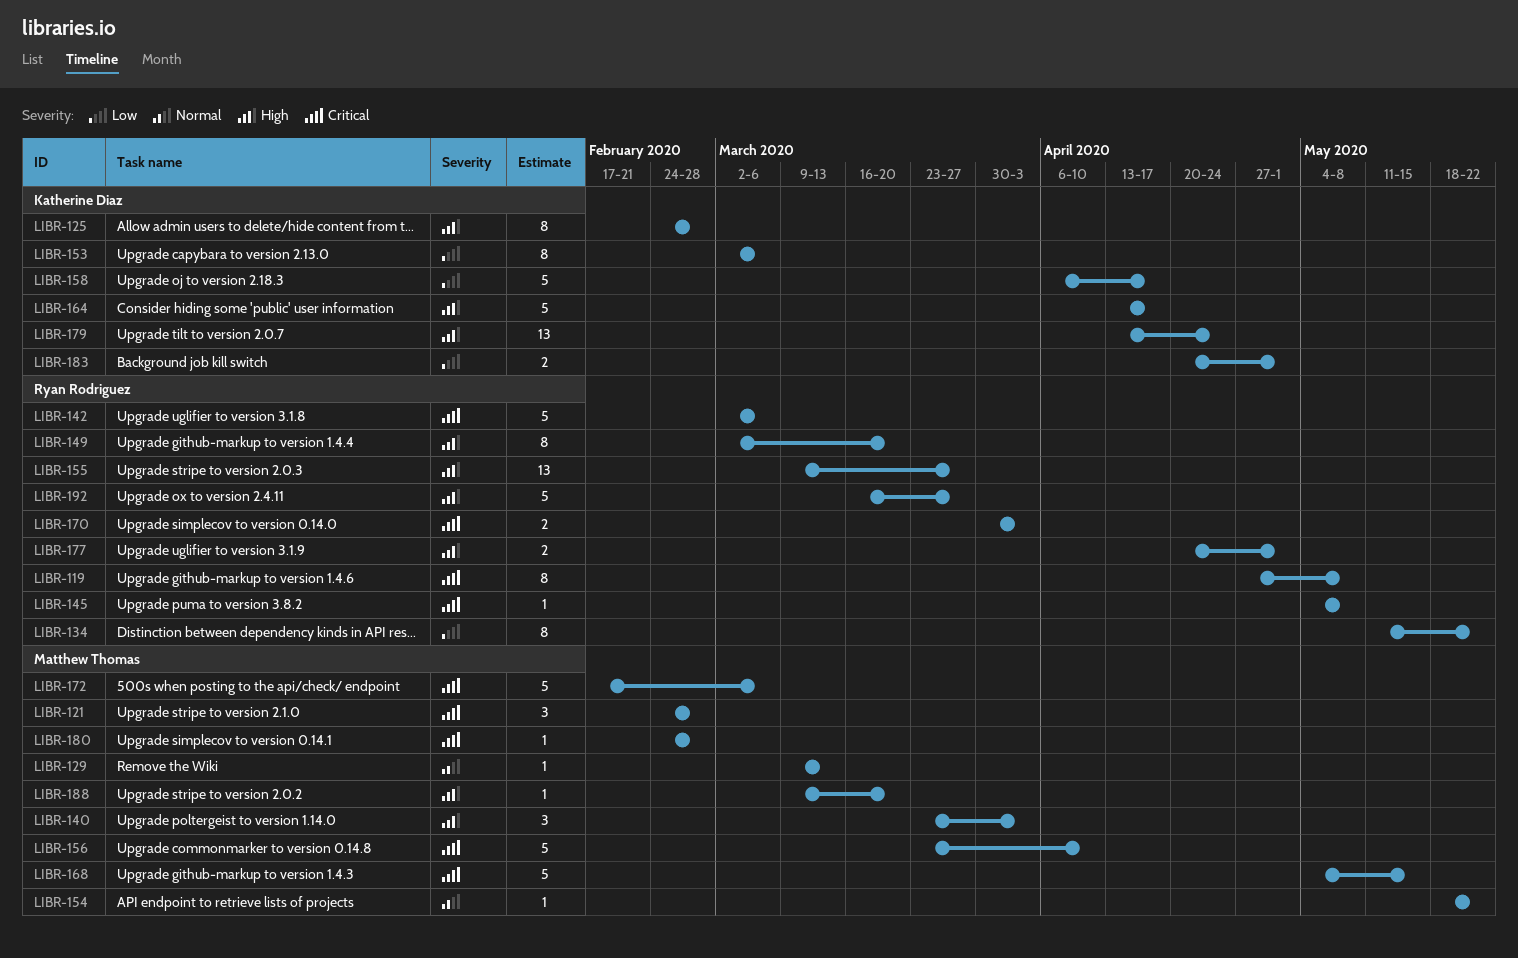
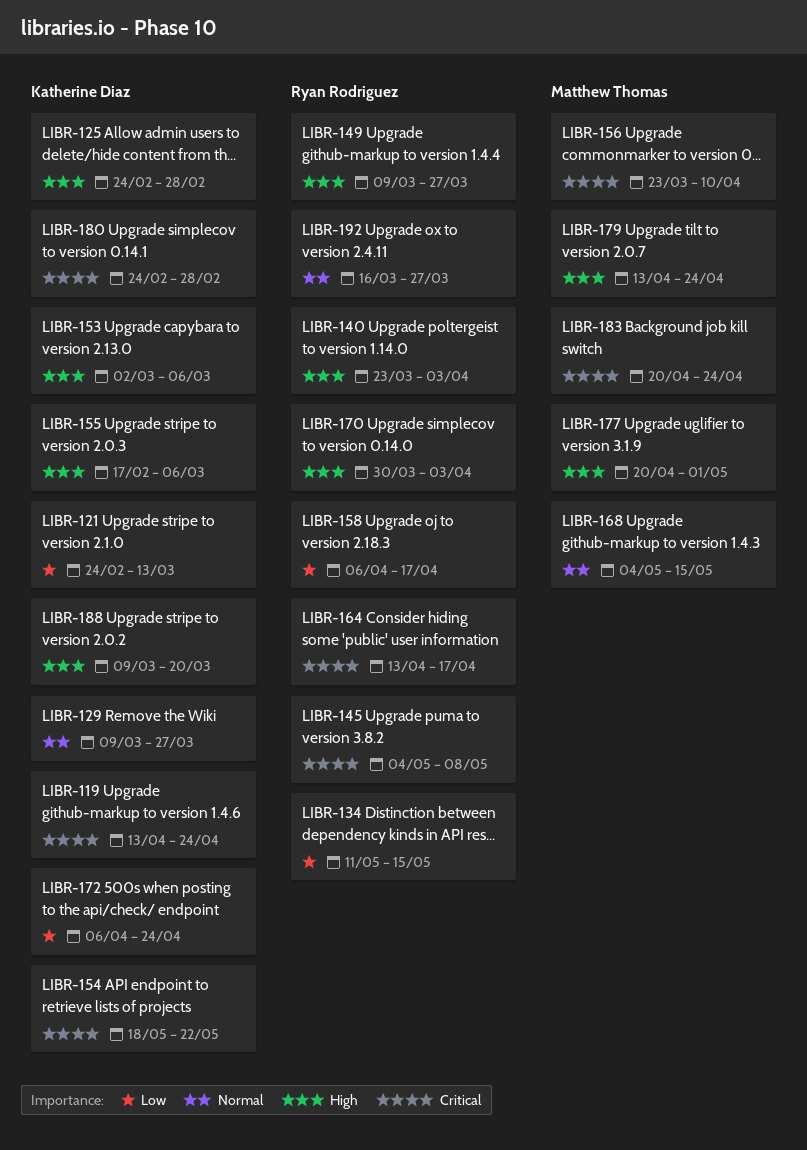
LIBR-119, owner: Ryan Rodriguez -> Katherine Diaz
LIBR-119, start: Apr 27 -> Apr 13
LIBR-119, due: May 8 -> Apr 24
LIBR-121, owner: Matthew Thomas -> Katherine Diaz
LIBR-121, priority: Critical -> Low
LIBR-121, due: Feb 28 -> Mar 13
LIBR-129, owner: Matthew Thomas -> Katherine Diaz
LIBR-129, due: Mar 13 -> Mar 27
LIBR-134, due: May 22 -> May 15
LIBR-140, owner: Matthew Thomas -> Ryan Rodriguez
LIBR-142: present -> none
LIBR-149, start: Mar 2 -> Mar 9
LIBR-149, due: Mar 20 -> Mar 27
LIBR-153, priority: Low -> High
LIBR-154, owner: Matthew Thomas -> Katherine Diaz
LIBR-154, priority: Normal -> Critical
LIBR-155, owner: Ryan Rodriguez -> Katherine Diaz
LIBR-155, start: Mar 9 -> Feb 17
LIBR-155, due: Mar 27 -> Mar 6
LIBR-158, owner: Katherine Diaz -> Ryan Rodriguez
LIBR-164, owner: Katherine Diaz -> Ryan Rodriguez
LIBR-164, priority: High -> Critical
LIBR-168, priority: Critical -> Normal
LIBR-170, priority: Critical -> High
LIBR-172, owner: Matthew Thomas -> Katherine Diaz
LIBR-172, priority: Critical -> Low
LIBR-172, start: Feb 17 -> Apr 6
LIBR-172, due: Mar 6 -> Apr 24
LIBR-177, owner: Ryan Rodriguez -> Matthew Thomas
LIBR-179, owner: Katherine Diaz -> Matthew Thomas
LIBR-180, owner: Matthew Thomas -> Katherine Diaz
LIBR-183, owner: Katherine Diaz -> Matthew Thomas
LIBR-183, priority: Low -> Critical
LIBR-183, due: May 1 -> Apr 24
LIBR-188, owner: Matthew Thomas -> Katherine Diaz
LIBR-192, priority: High -> Normal

